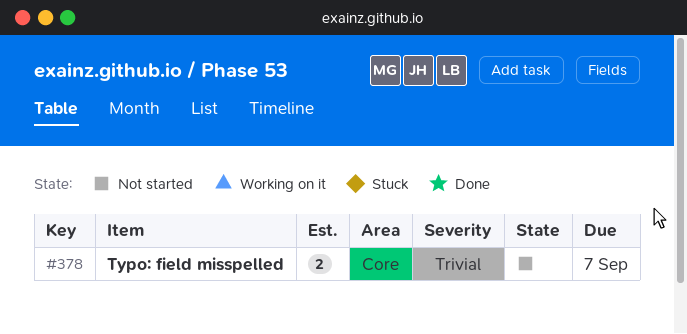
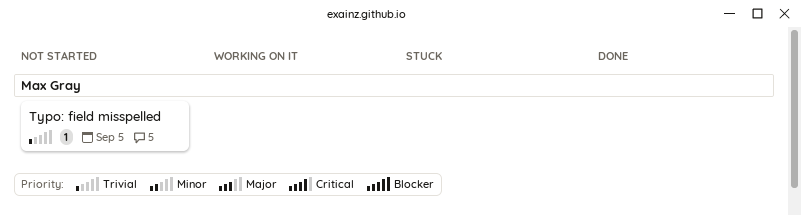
Typo: field misspelled, estimate: 2 -> 1
Typo: field misspelled, due: Sep 7 -> Sep 5

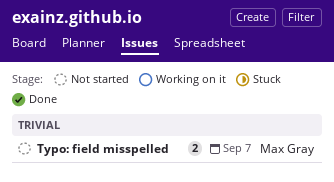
Typo: field misspelled, estimate: 1 -> 2
Typo: field misspelled, due: Sep 5 -> Sep 7

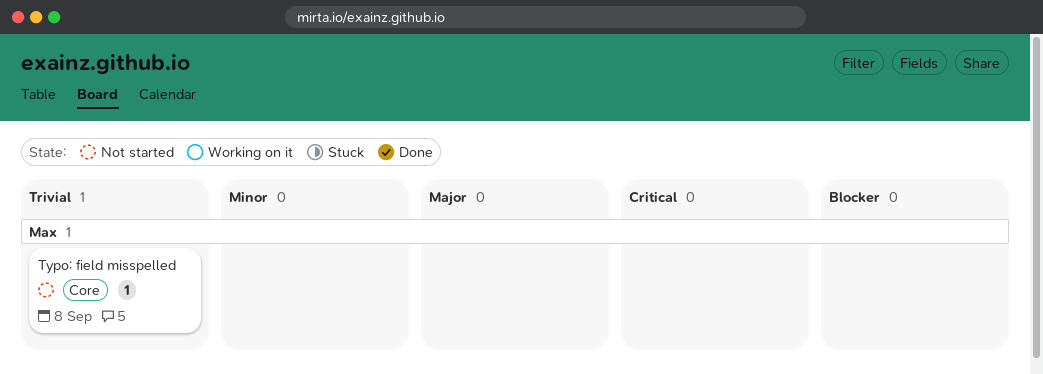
Typo: field misspelled, estimate: 2 -> 1
Typo: field misspelled, due: Sep 7 -> Sep 8

